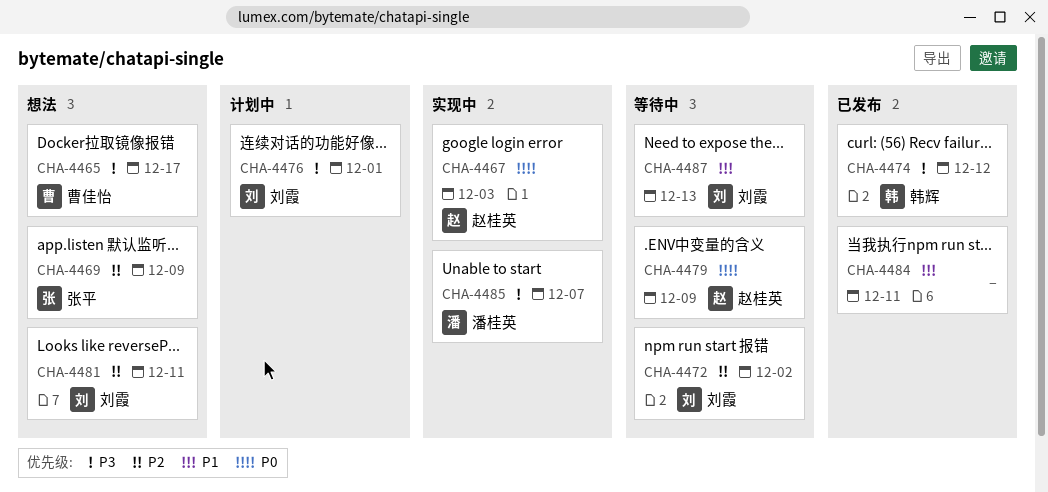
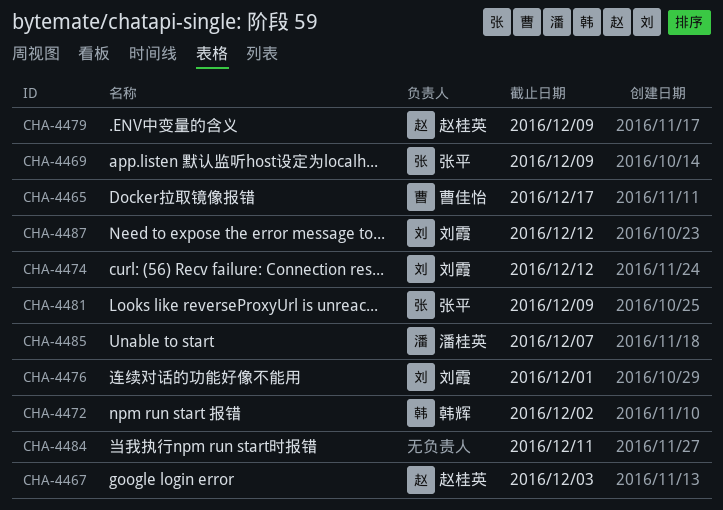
CHA-4472, owner: 刘霞 -> 韩辉
CHA-4474, owner: 韩辉 -> 刘霞
CHA-4481, owner: 刘霞 -> 张平
CHA-4481, due: Dec 11 -> Dec 9
CHA-4487, due: Dec 13 -> Dec 12

